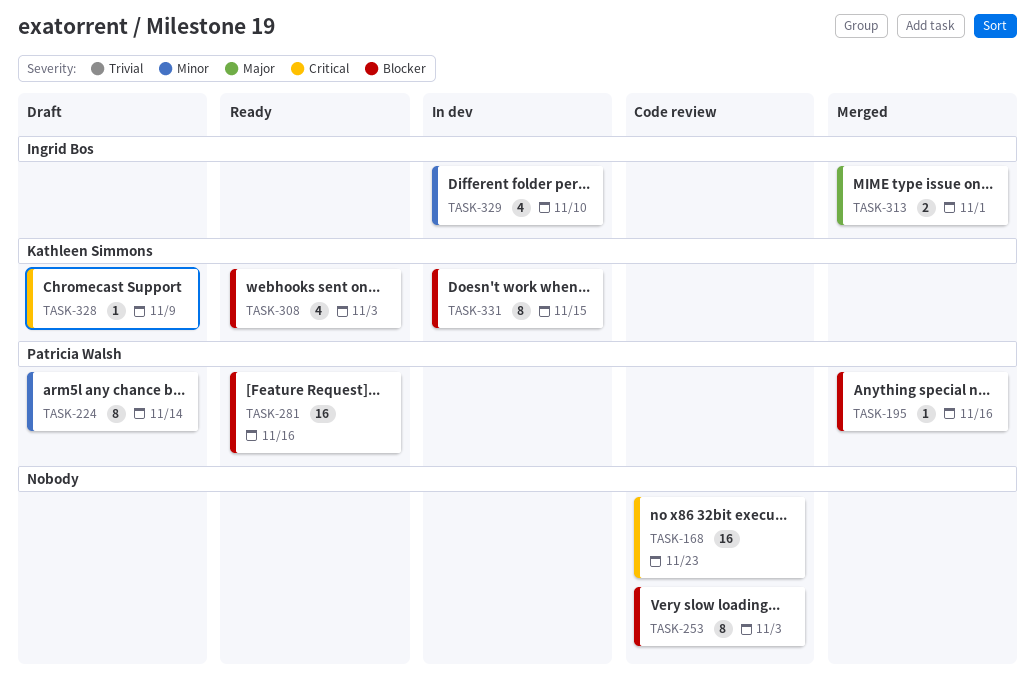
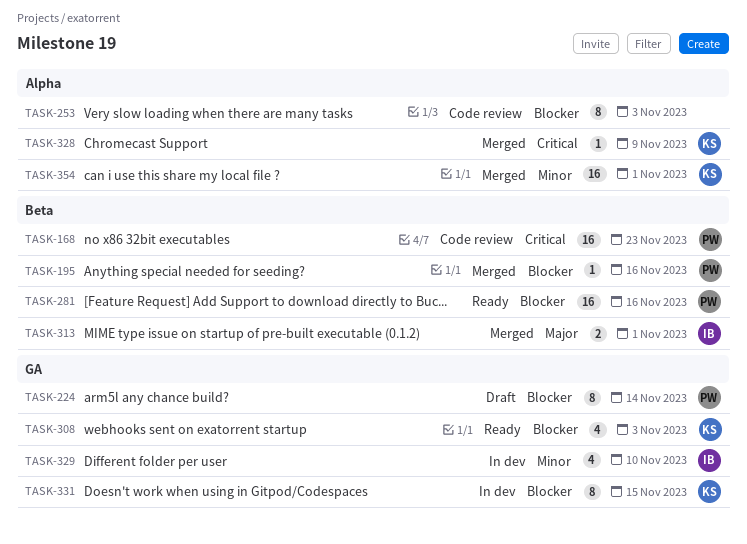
TASK-168, owner: none -> Patricia Walsh
TASK-224, priority: Minor -> Blocker
TASK-328, status: Draft -> Merged
TASK-354: none -> present

